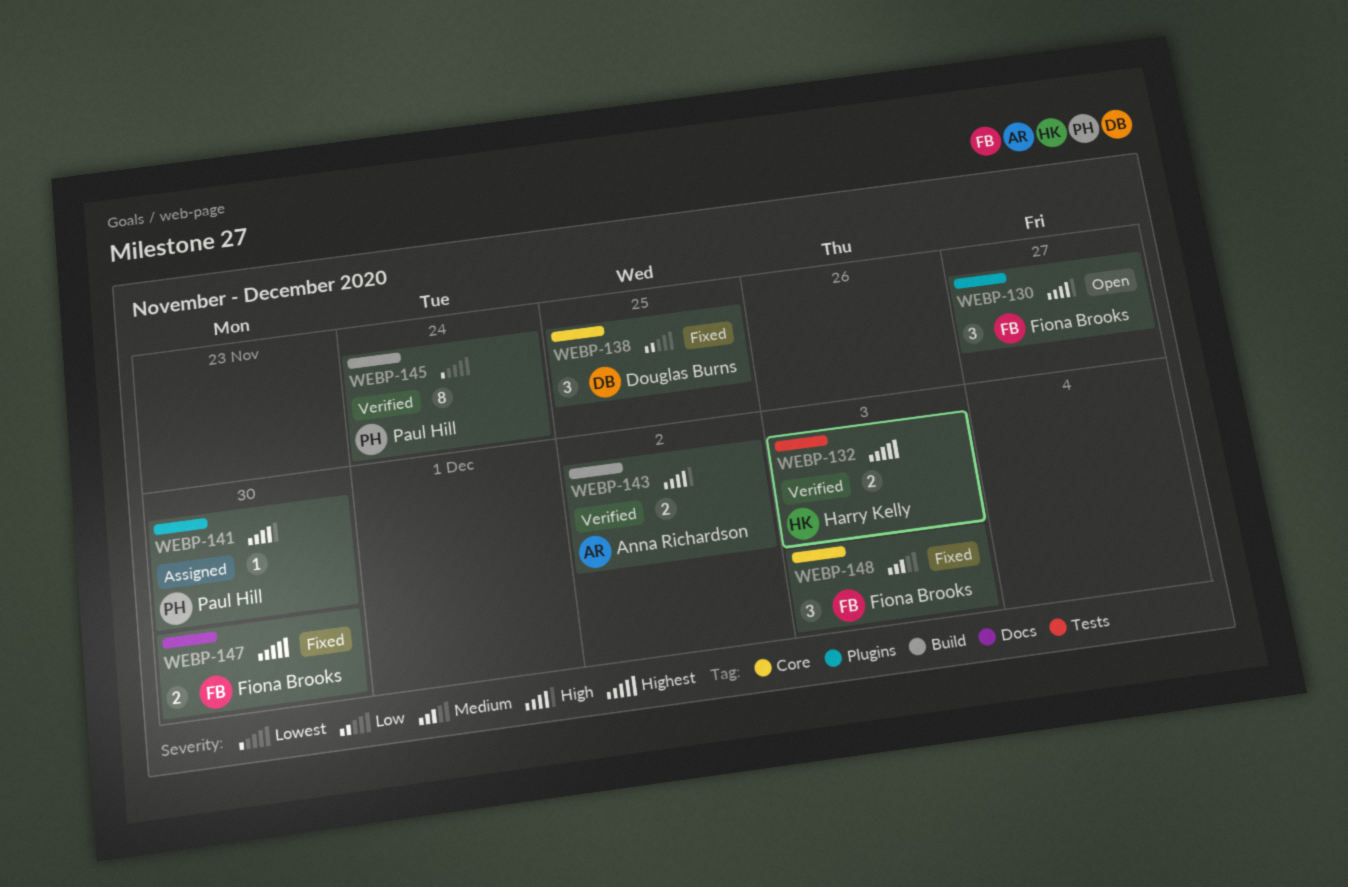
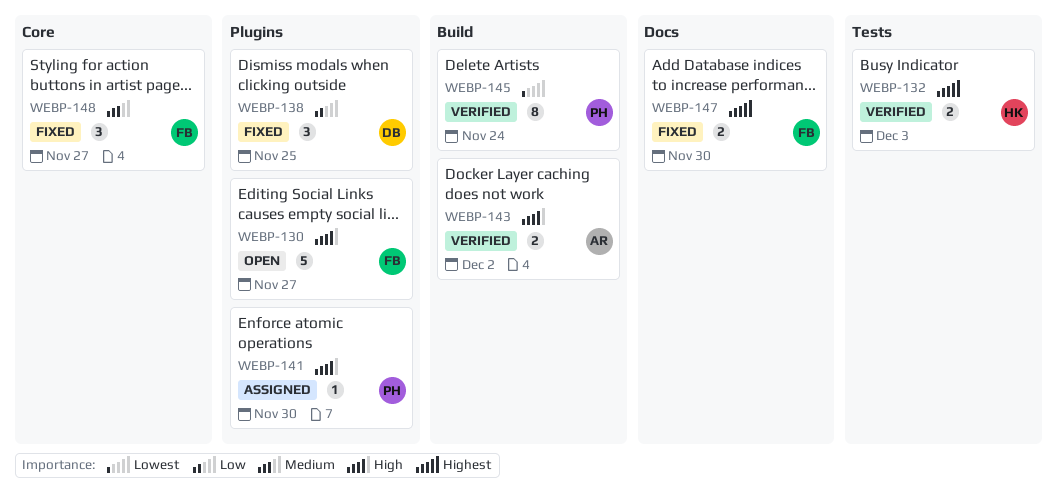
WEBP-130, estimate: 3 -> 5
WEBP-138, label: Core -> Plugins
WEBP-148, due: Dec 3 -> Nov 27

